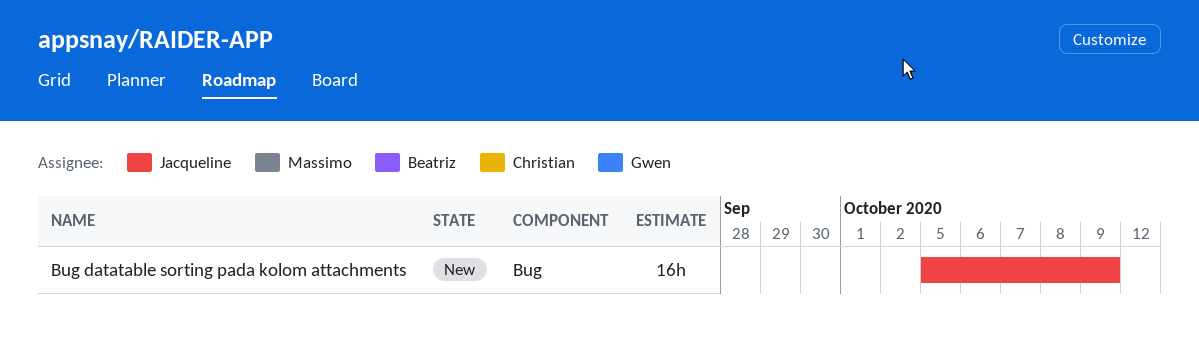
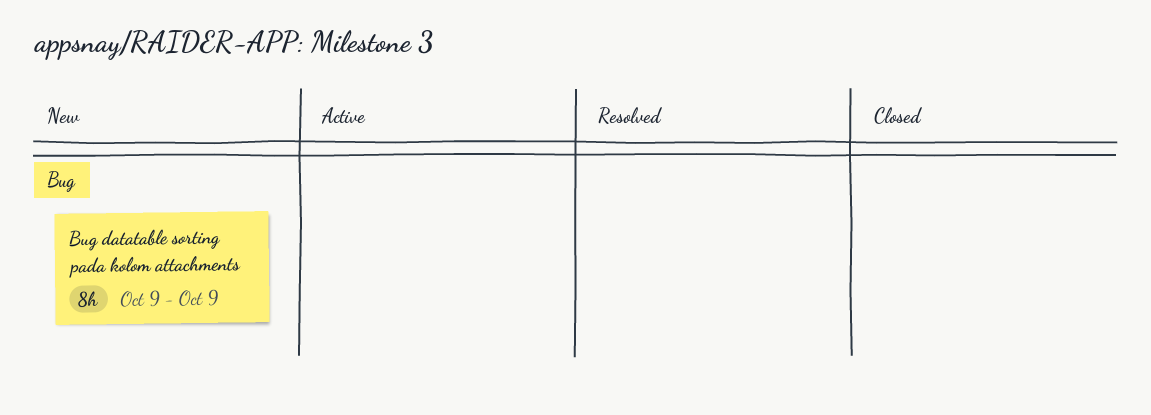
Bug datatable sorting pada kolom attachments, estimate: 16h -> 8h
Bug datatable sorting pada kolom attachments, start: Oct 5 -> Oct 9

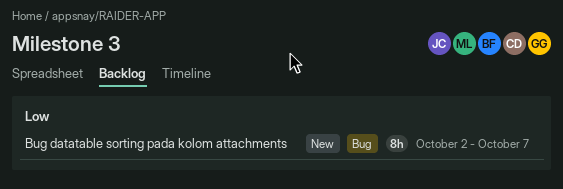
Bug datatable sorting pada kolom attachments, start: Oct 9 -> Oct 2
Bug datatable sorting pada kolom attachments, due: Oct 9 -> Oct 7

